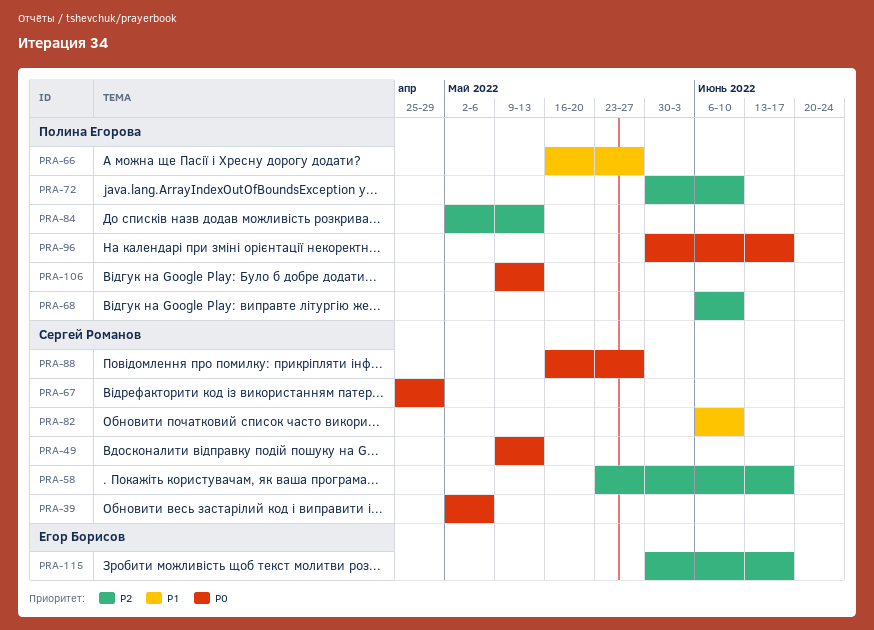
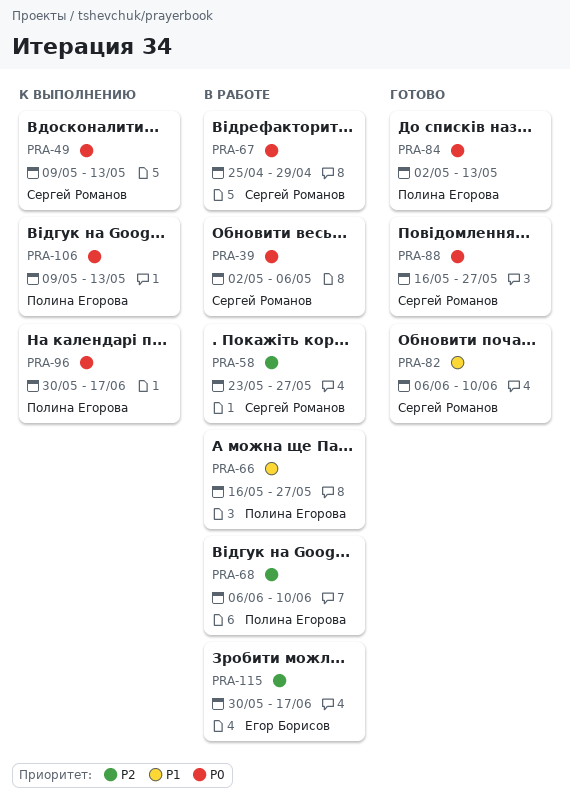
PRA-58, due: Jun 17 -> May 27
PRA-72: present -> none
PRA-84, priority: P2 -> P0

